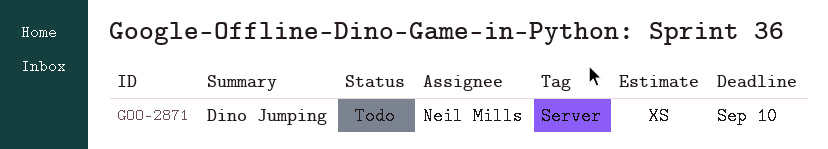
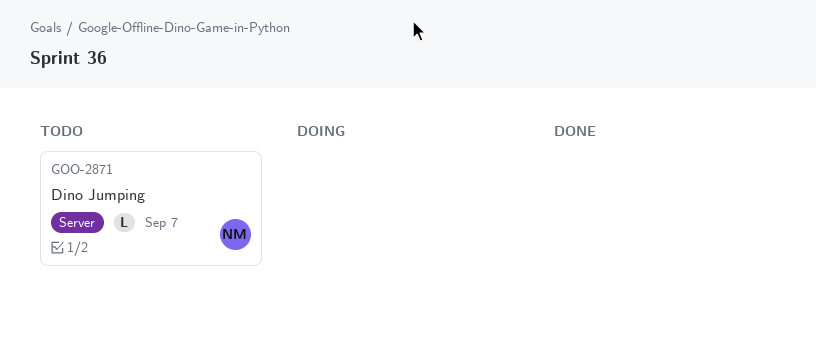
GOO-2871, estimate: XS -> L
GOO-2871, due: Sep 10 -> Sep 7

